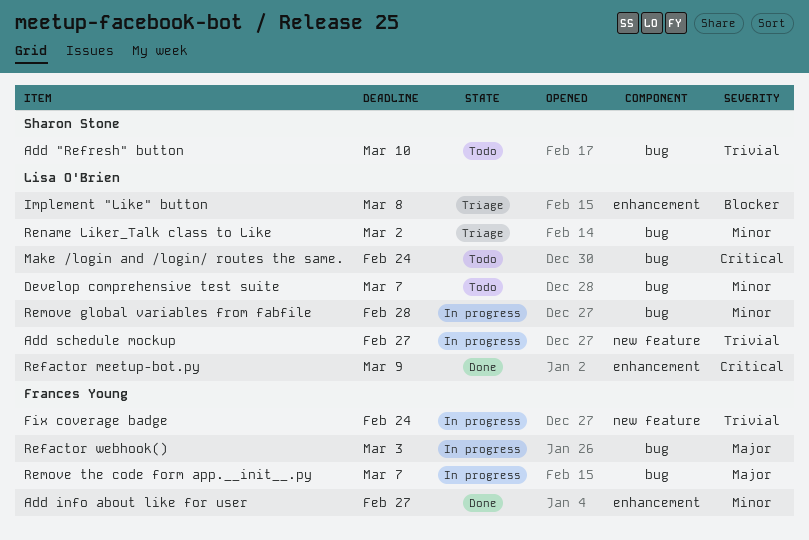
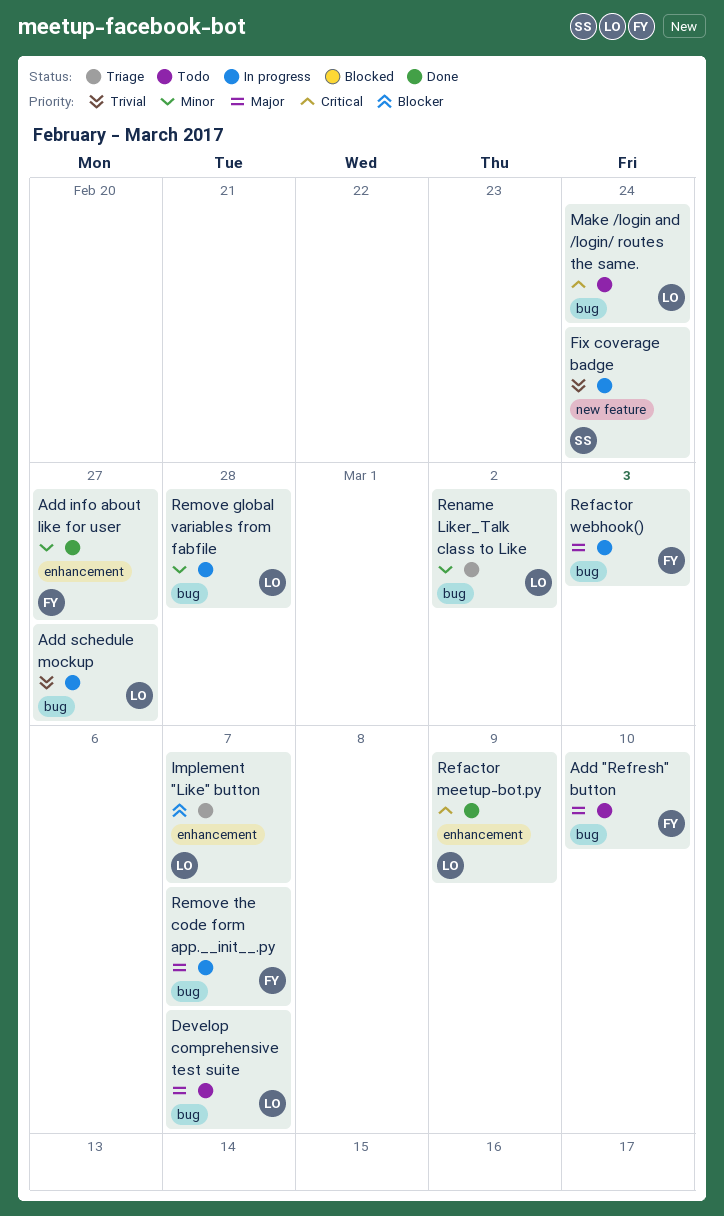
Add "Refresh" button, owner: Sharon Stone -> Frances Young
Add "Refresh" button, priority: Trivial -> Major
Add schedule mockup, label: new feature -> bug
Develop comprehensive test suite, priority: Minor -> Major
Fix coverage badge, owner: Frances Young -> Sharon Stone
Implement "Like" button, due: Mar 8 -> Mar 7

